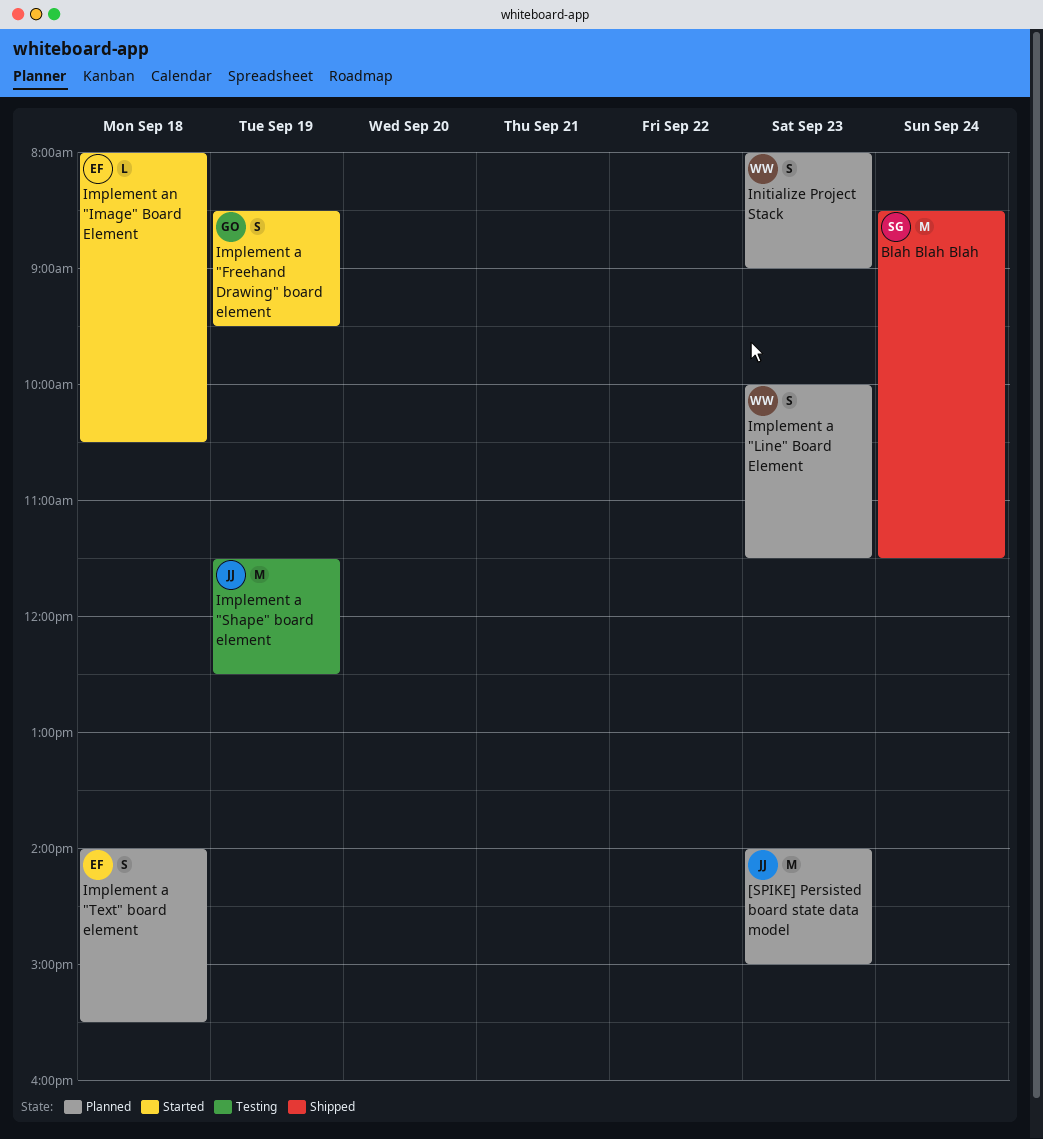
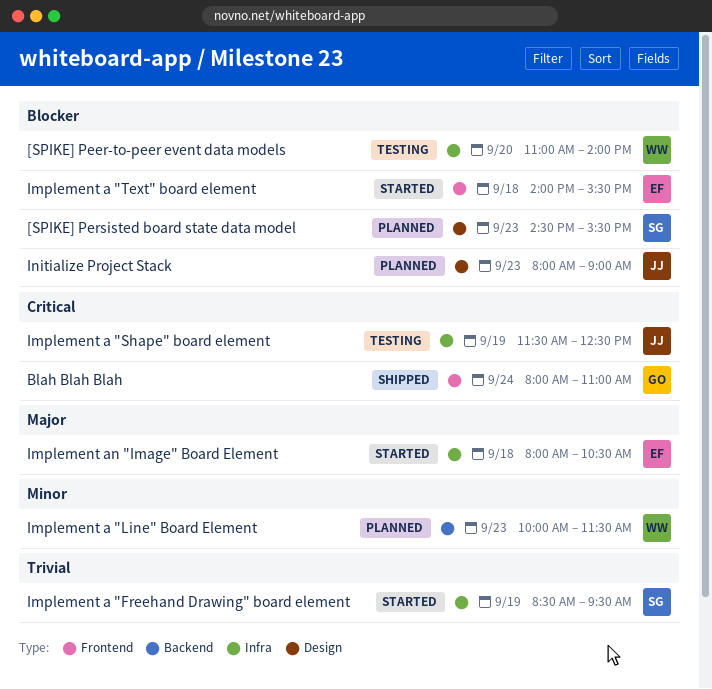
[SPIKE] Peer-to-peer event data models: none -> present
[SPIKE] Persisted board state data model, owner: JJ -> SG
[SPIKE] Persisted board state data model, begins: 14:00 -> 14:30
[SPIKE] Persisted board state data model, ends: 15:00 -> 15:30
Blah Blah Blah, owner: SG -> GO
Blah Blah Blah, begins: 08:30 -> 08:00
Blah Blah Blah, ends: 11:30 -> 11:00
Implement a "Freehand Drawing" board element, owner: GO -> SG
Implement a "Text" board element, status: Planned -> Started
Initialize Project Stack, owner: WW -> JJ

